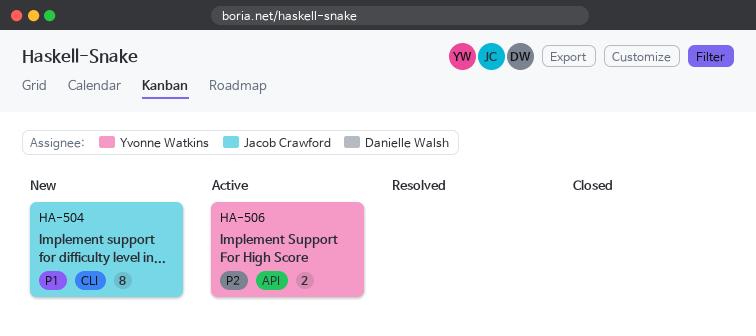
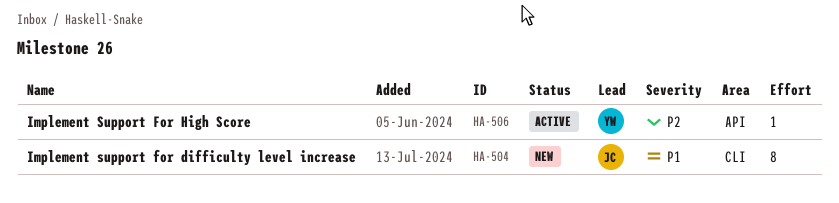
HA-506, estimate: 2 -> 1

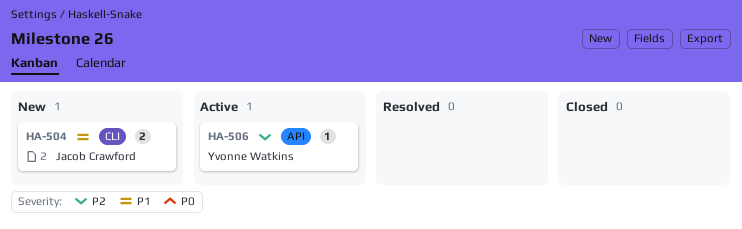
HA-504, estimate: 8 -> 2

